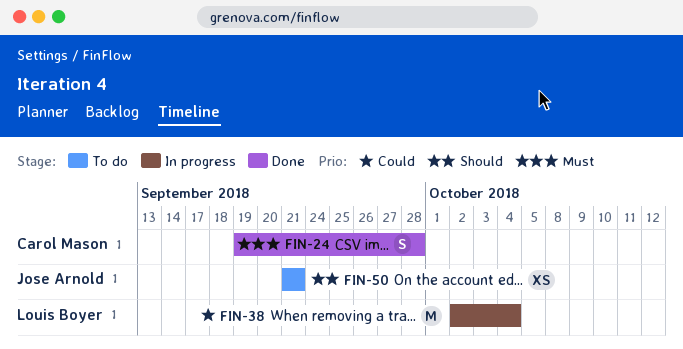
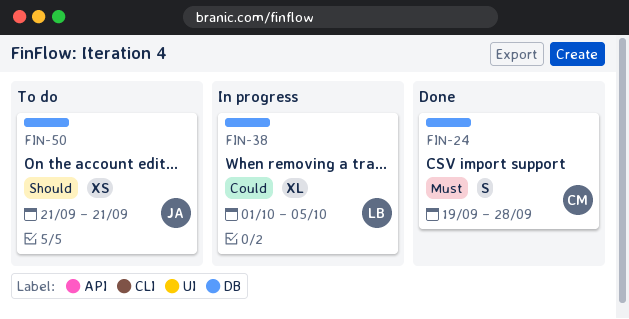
FIN-38, estimate: M -> XL
FIN-38, start: Oct 2 -> Oct 1
FIN-38, due: Oct 4 -> Oct 5

